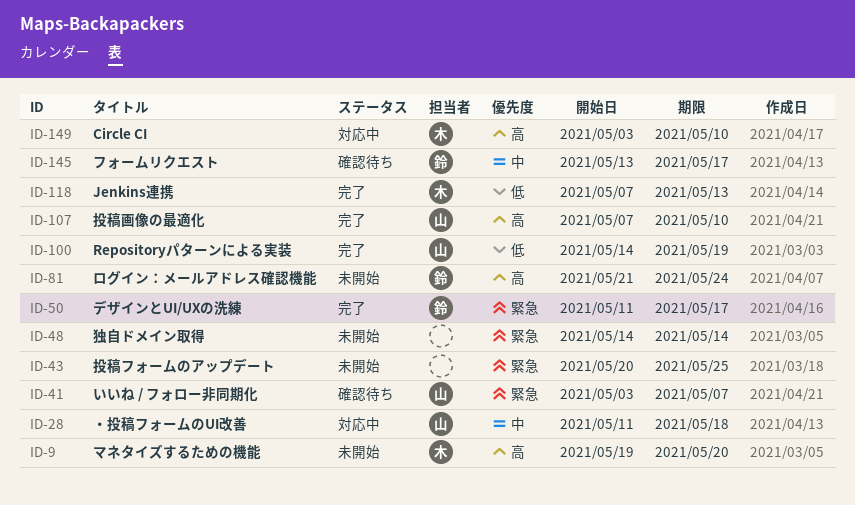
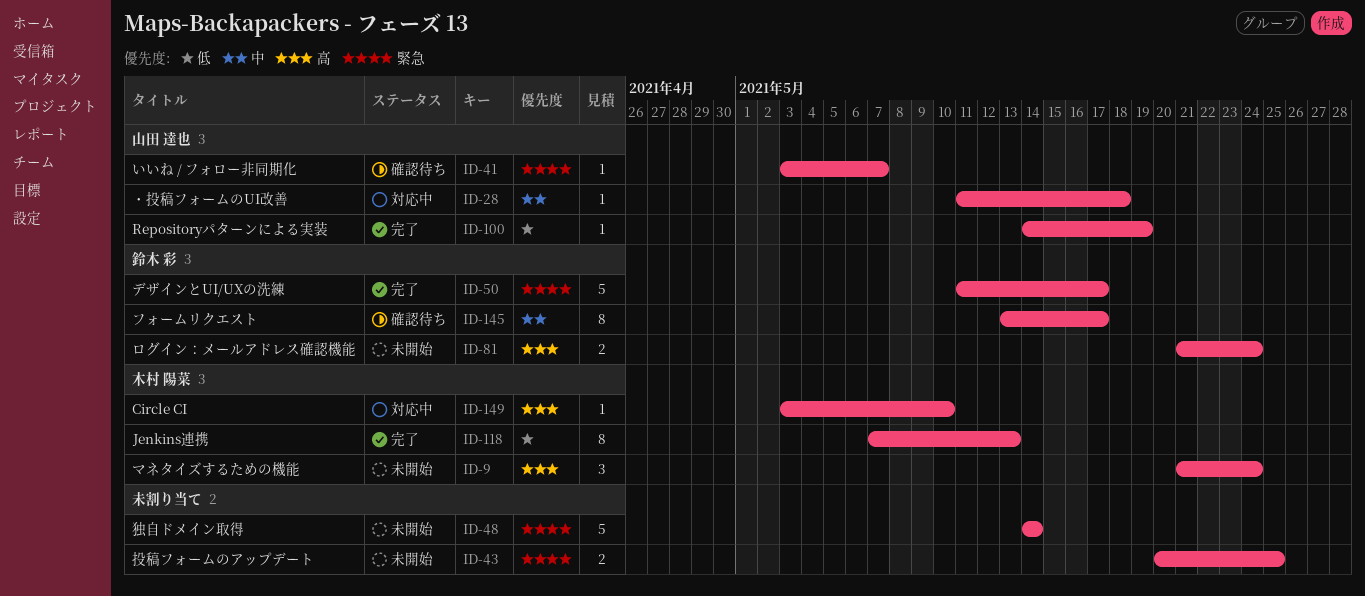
ID-9, start: May 19 -> May 21
ID-9, due: May 20 -> May 24
ID-107: present -> none

